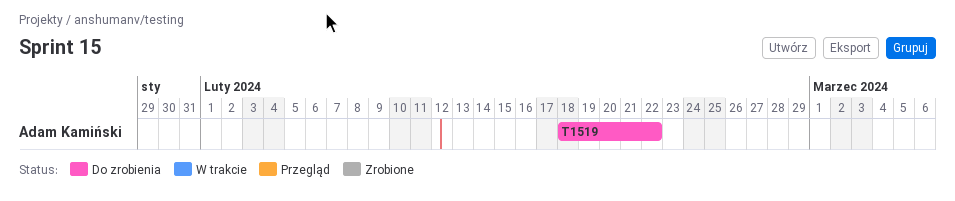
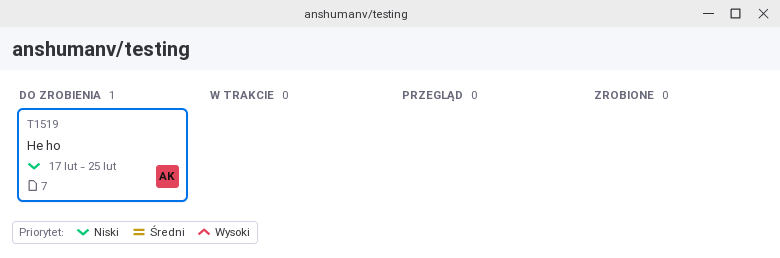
T1519, start: Feb 18 -> Feb 17
T1519, due: Feb 22 -> Feb 25

